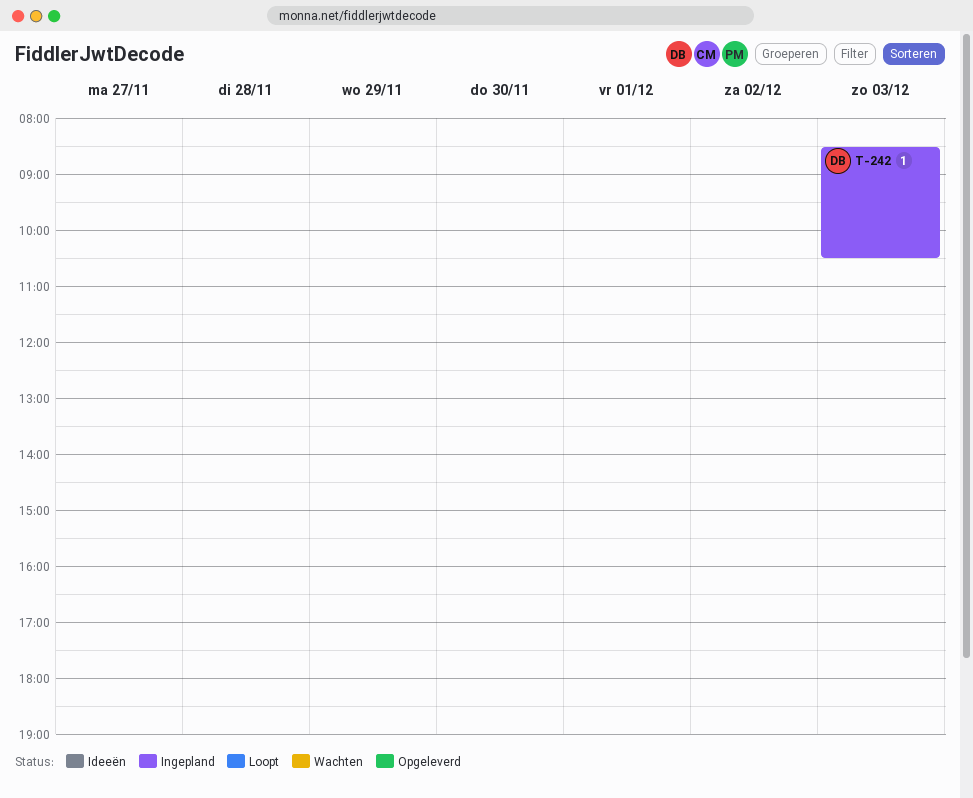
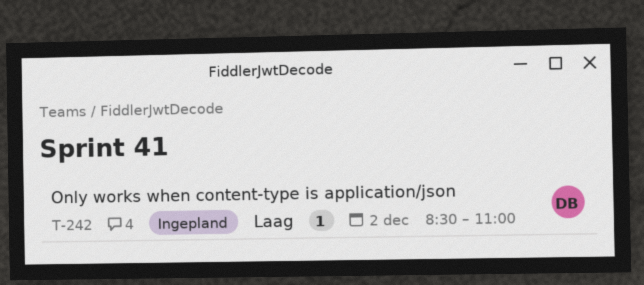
T-242, day: Dec 3 -> Dec 2
T-242, ends: 10:30 -> 11:00

